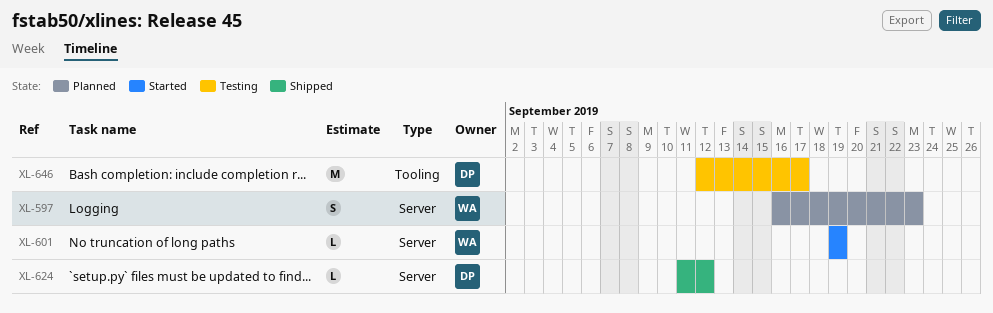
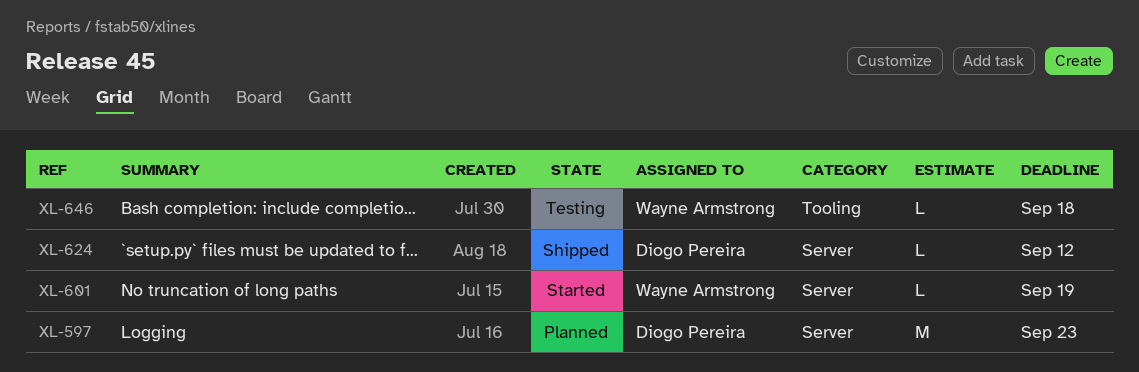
XL-597, owner: Wayne Armstrong -> Diogo Pereira
XL-597, estimate: S -> M
XL-646, owner: Diogo Pereira -> Wayne Armstrong
XL-646, estimate: M -> L
XL-646, due: Sep 17 -> Sep 18

